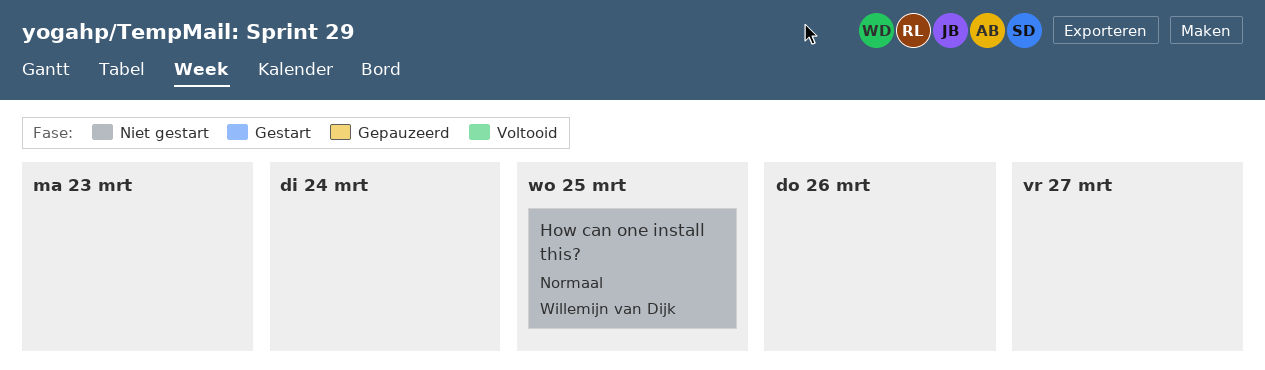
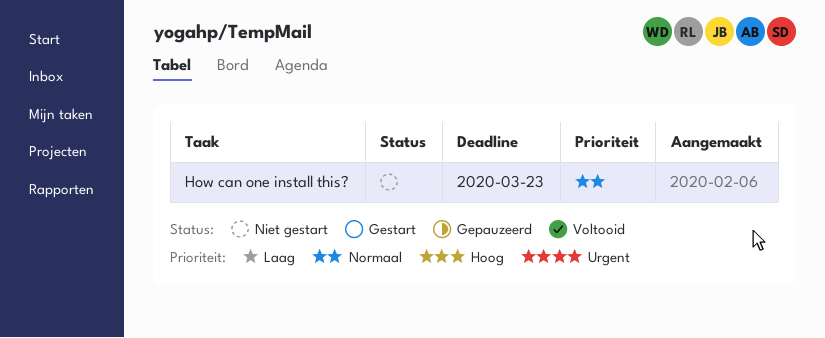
How can one install this?, due: Mar 25 -> Mar 23

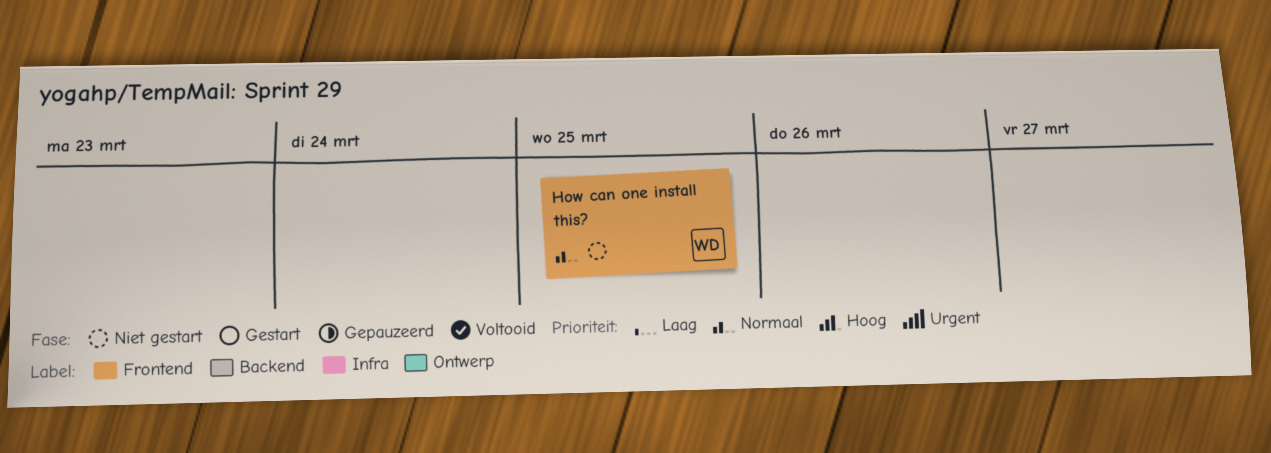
How can one install this?, due: Mar 23 -> Mar 25

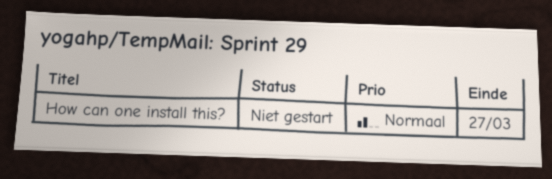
How can one install this?, due: Mar 25 -> Mar 27

